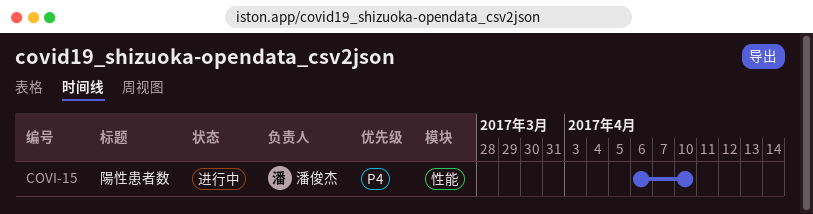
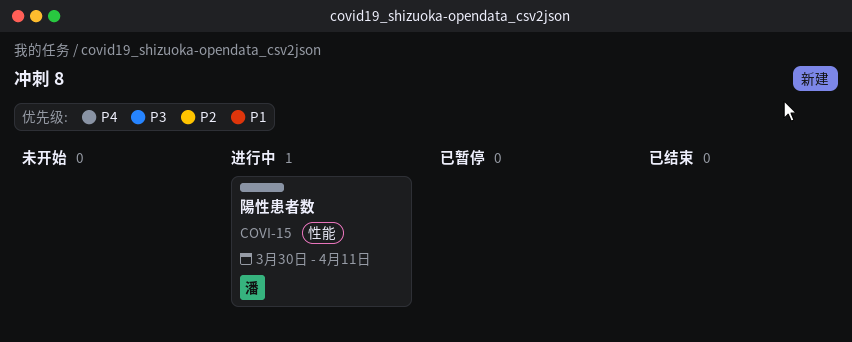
COVI-15, start: Apr 6 -> Mar 30
COVI-15, due: Apr 10 -> Apr 11

